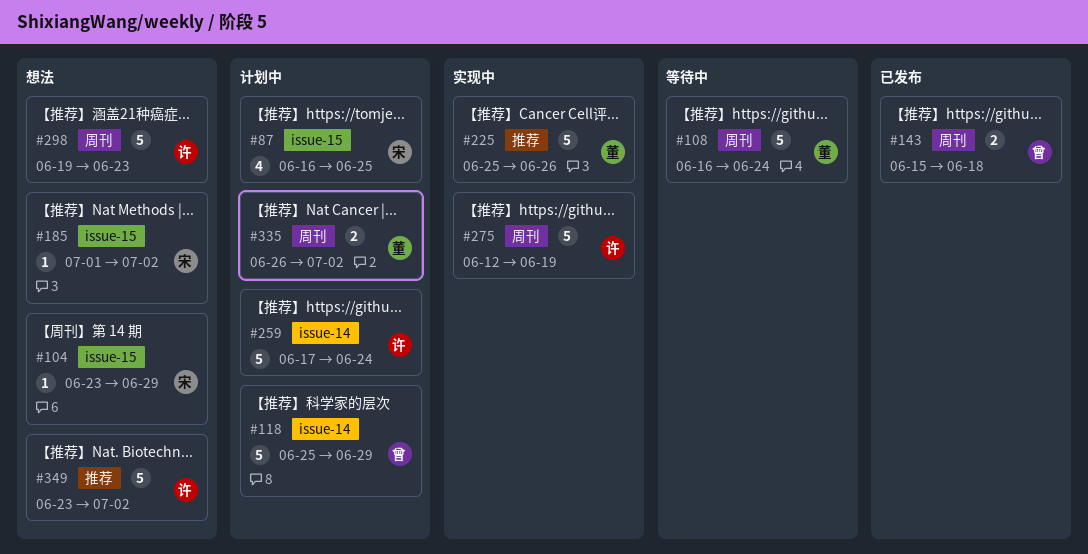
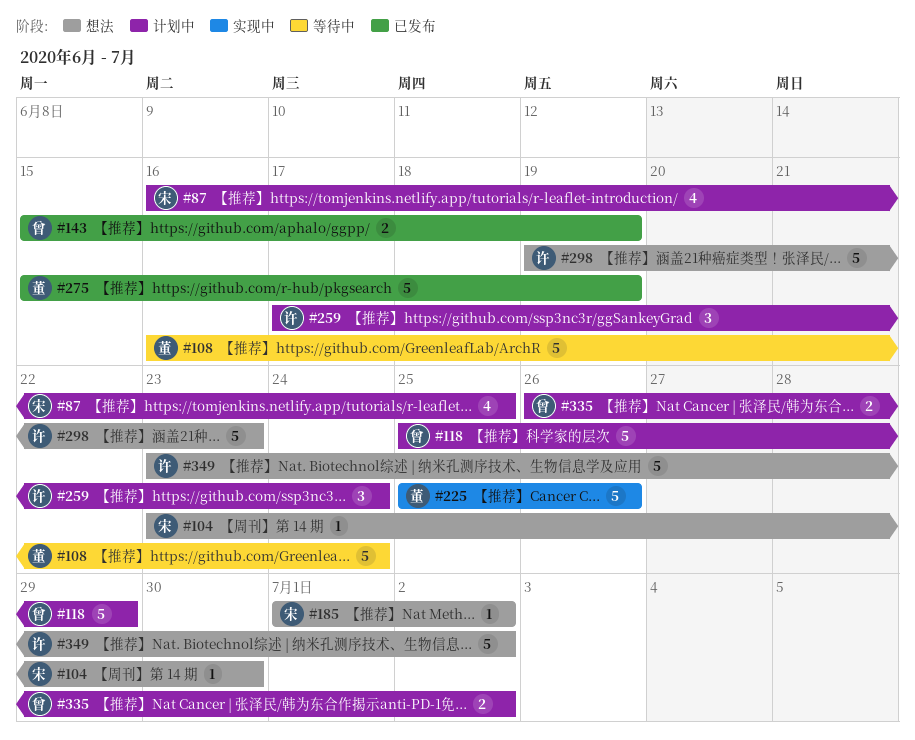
#104, due: Jun 29 -> Jun 30
#143, due: Jun 18 -> Jun 19
#259, estimate: 5 -> 3
#275, status: 实现中 -> 已发布
#275, owner: 许 -> 董
#275, start: Jun 12 -> Jun 15
#335, owner: 董 -> 曾

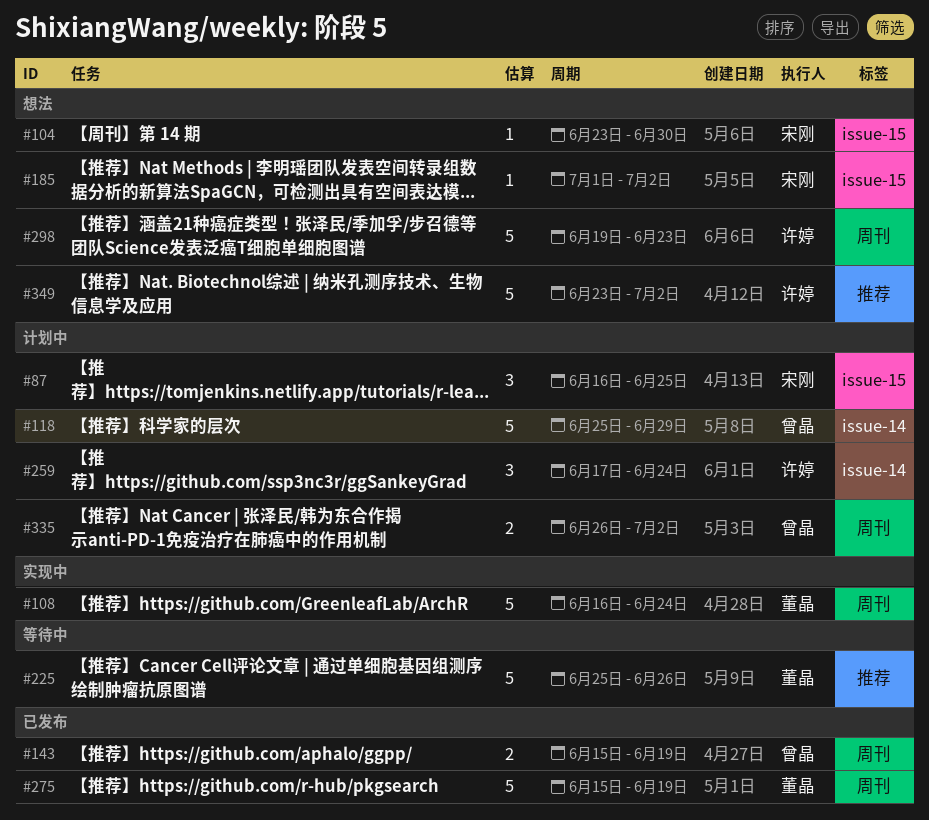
#87, estimate: 4 -> 3
#108, status: 等待中 -> 实现中
#225, status: 实现中 -> 等待中

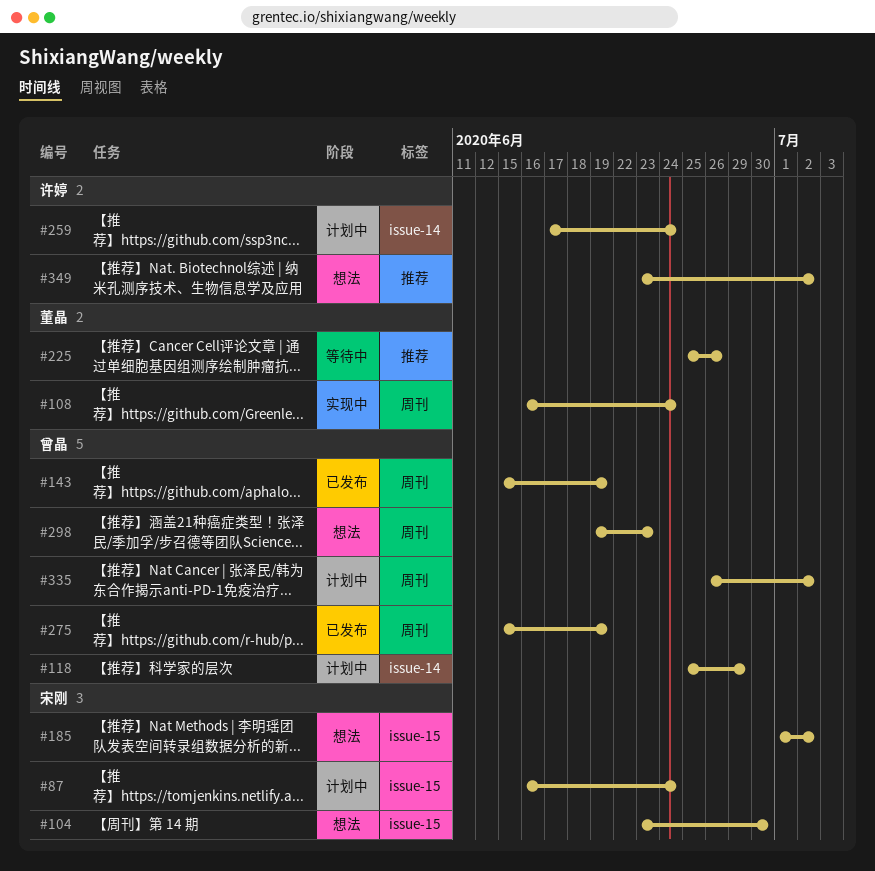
#87, due: Jun 25 -> Jun 24
#275, owner: 董晶 -> 曾晶
#298, owner: 许婷 -> 曾晶

